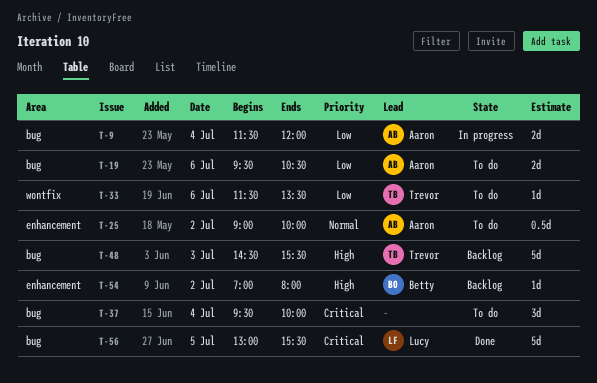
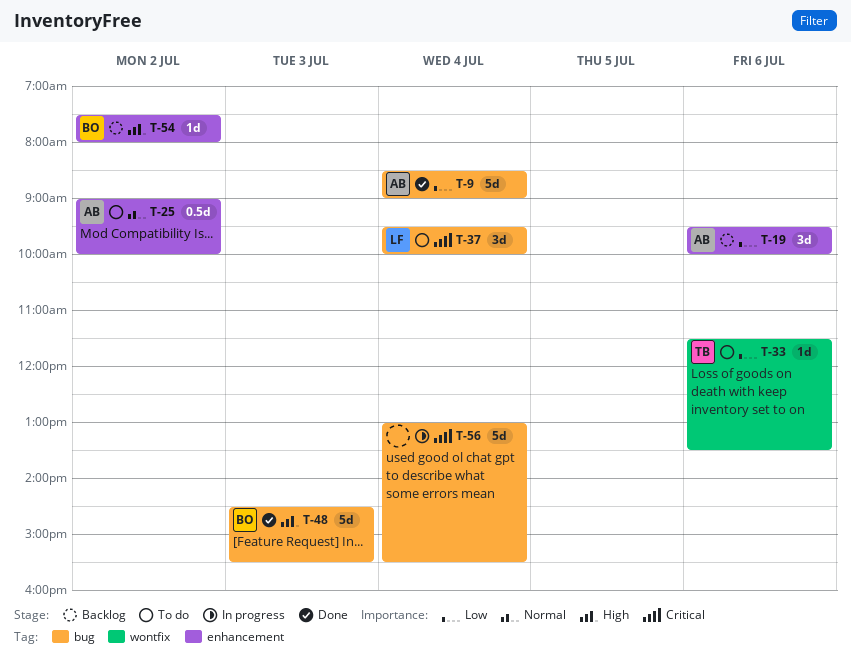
T-9, status: In progress -> Done
T-9, estimate: 2d -> 5d
T-9, begins: 11:30 -> 08:30
T-9, ends: 12:00 -> 09:00
T-19, status: To do -> Backlog
T-19, label: bug -> enhancement
T-19, estimate: 2d -> 3d
T-19, ends: 10:30 -> 10:00
T-37, owner: none -> Lucy
T-48, status: Backlog -> Done
T-48, owner: Trevor -> Betty
T-54, begins: 07:00 -> 07:30
T-56, status: Done -> In progress
T-56, owner: Lucy -> none
T-56, day: Jul 5 -> Jul 4

